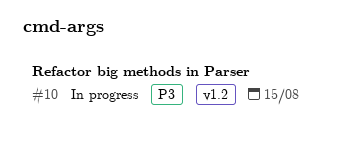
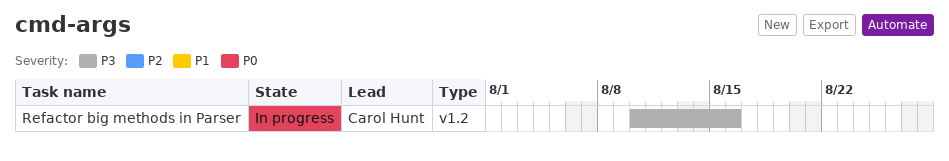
Refactor big methods in Parser, due: Aug 15 -> Aug 16

